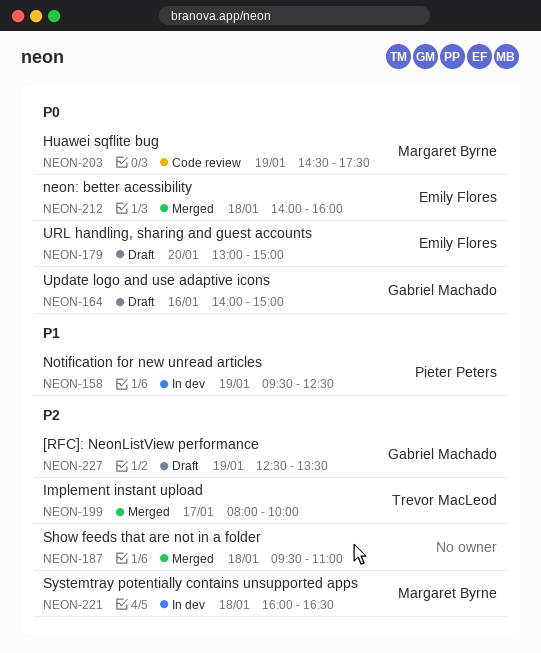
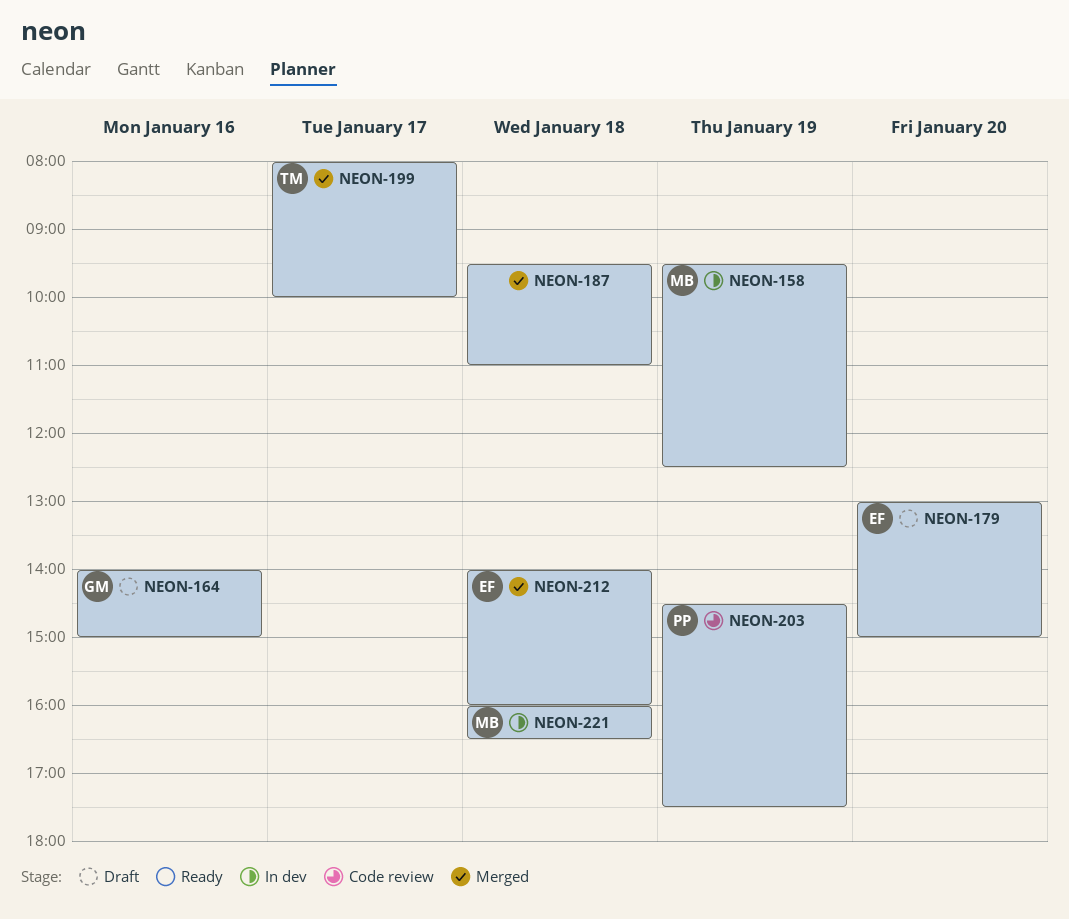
NEON-158, owner: Pieter Peters -> Margaret Byrne
NEON-203, owner: Margaret Byrne -> Pieter Peters
NEON-227: present -> none

